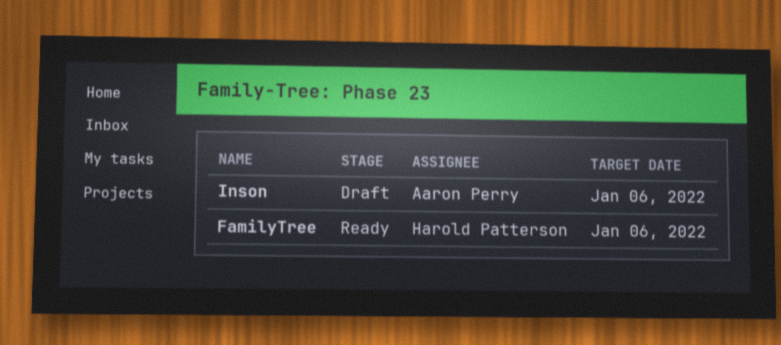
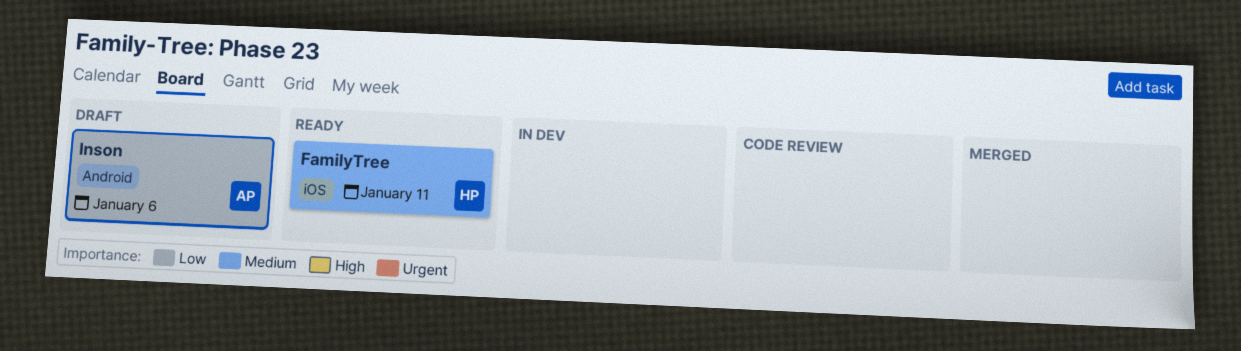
FamilyTree, due: Jan 6 -> Jan 11

